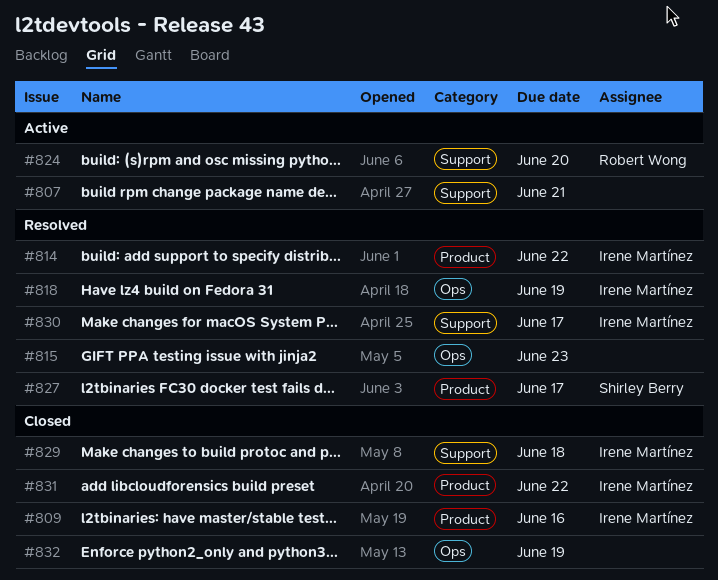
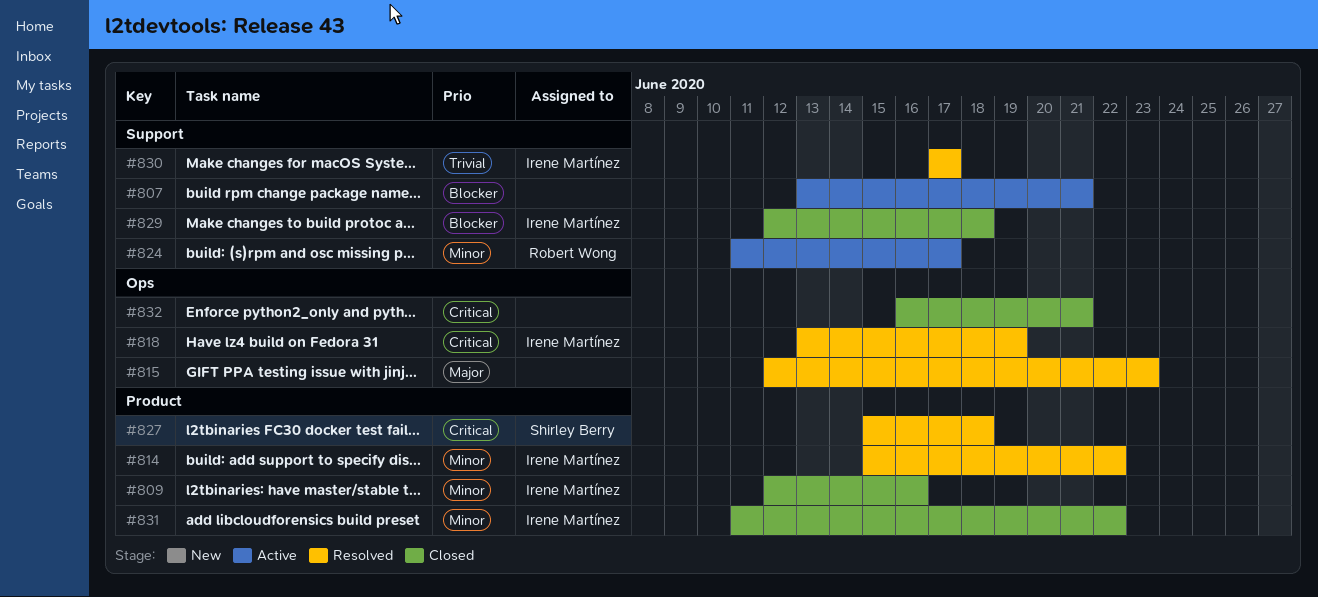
#824, due: Jun 20 -> Jun 17
#827, due: Jun 17 -> Jun 18
#832, due: Jun 19 -> Jun 21

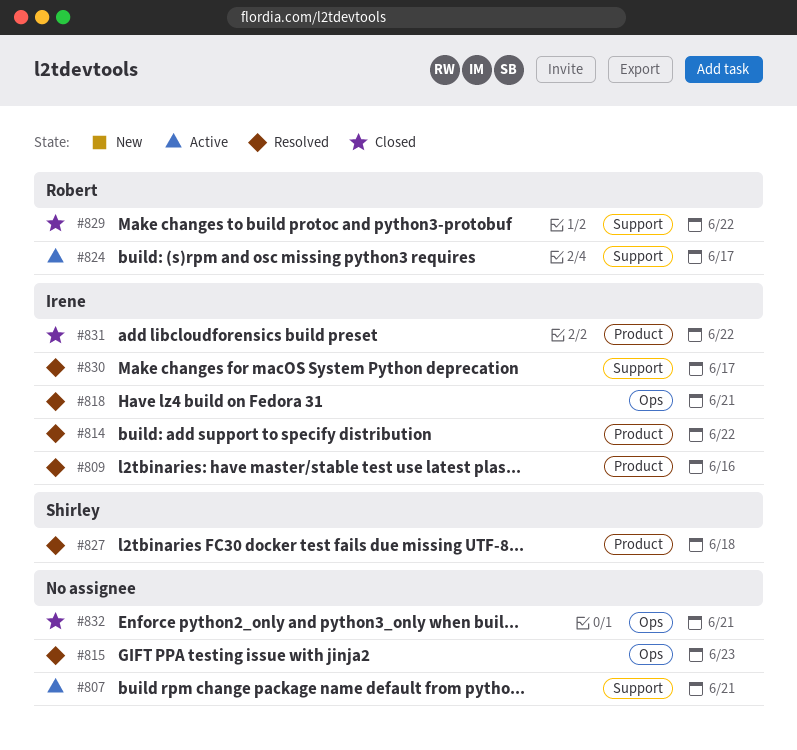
#809, status: Closed -> Resolved
#818, due: Jun 19 -> Jun 21
#829, owner: Irene Martínez -> Robert Wong
#829, due: Jun 18 -> Jun 22

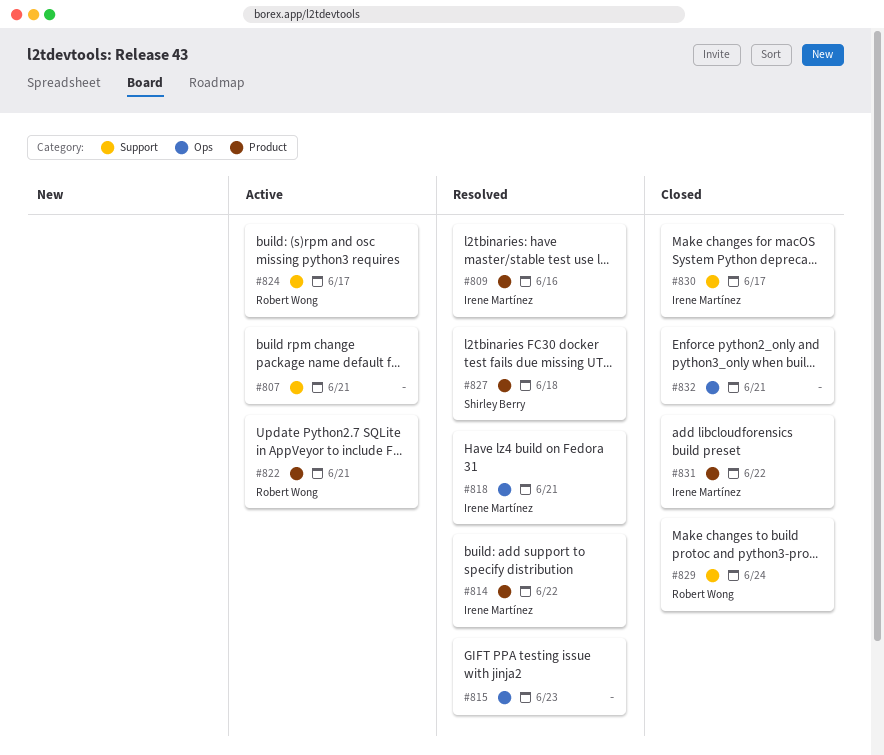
#822: none -> present
#829, due: Jun 22 -> Jun 24
#830, status: Resolved -> Closed

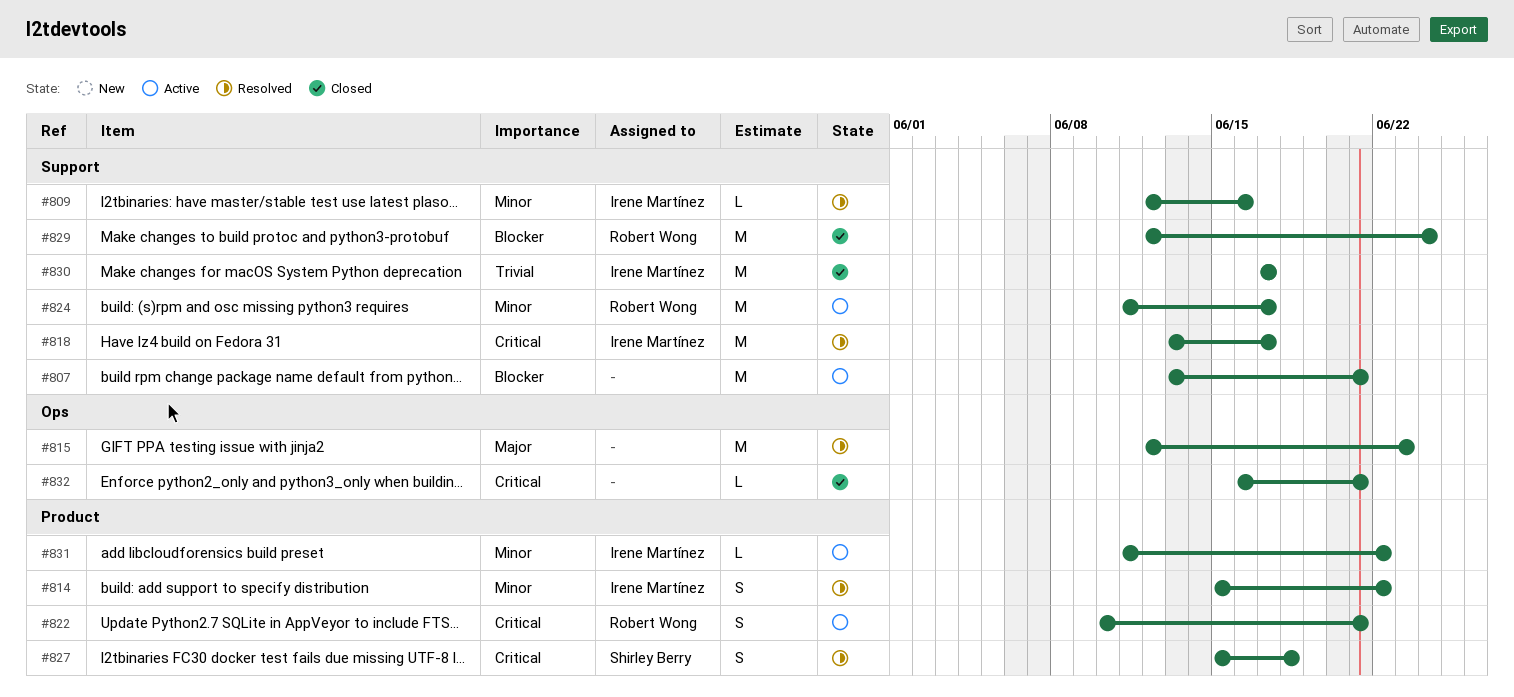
#809, label: Product -> Support
#818, label: Ops -> Support
#818, due: Jun 21 -> Jun 17
#831, status: Closed -> Active

